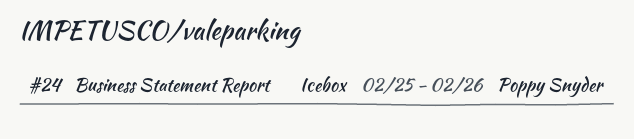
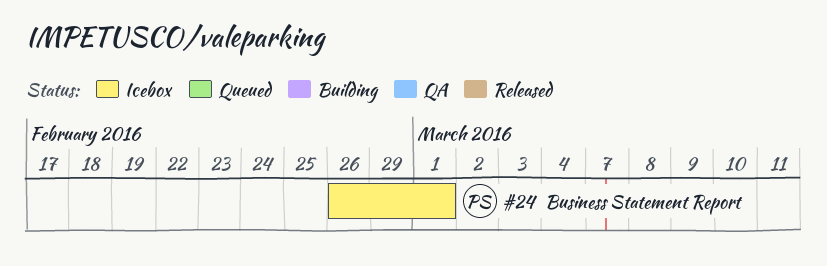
#24, start: Feb 25 -> Feb 26
#24, due: Feb 26 -> Mar 1

